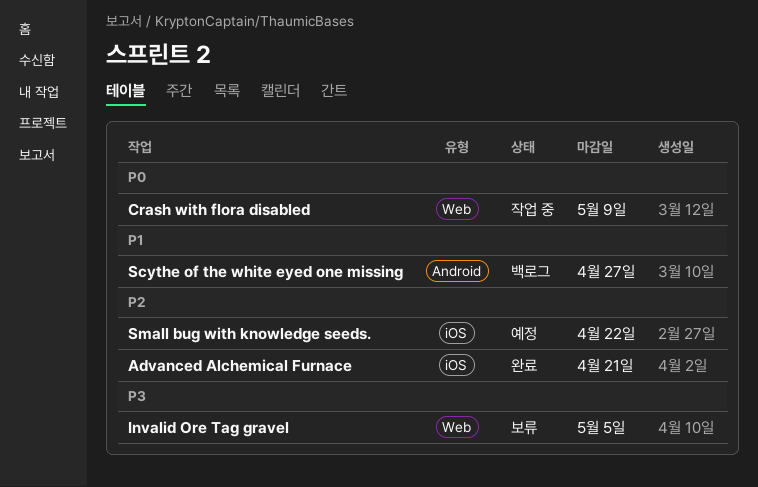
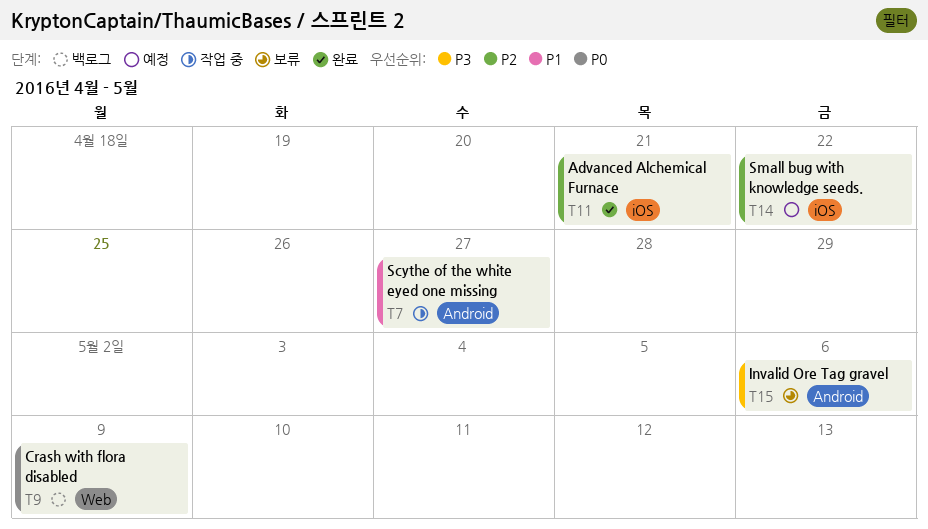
Crash with flora disabled, status: 작업 중 -> 백로그
Invalid Ore Tag gravel, label: Web -> Android
Invalid Ore Tag gravel, due: May 5 -> May 6
Scythe of the white eyed one missing, status: 백로그 -> 작업 중

